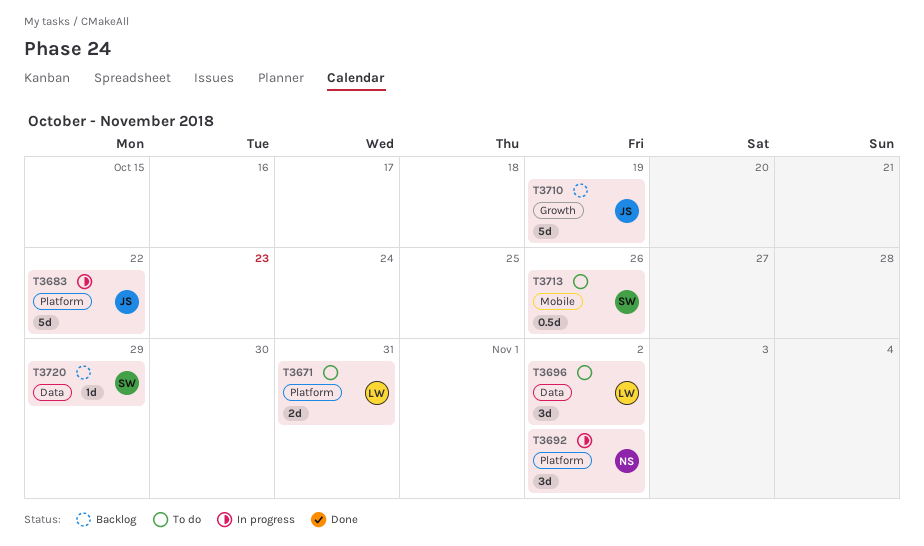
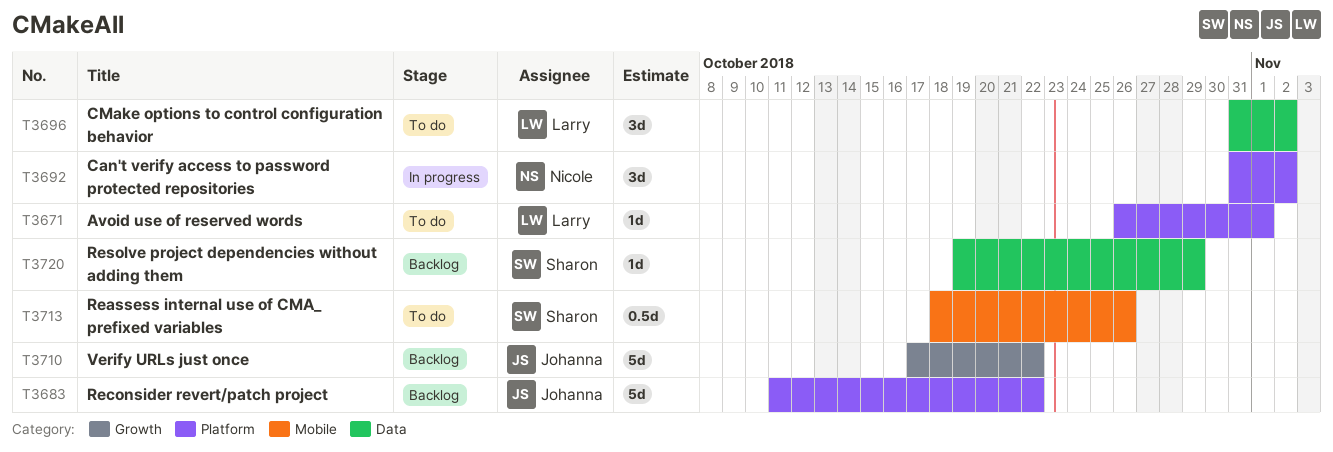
T3671, estimate: 2d -> 1d
T3671, due: Oct 31 -> Nov 1
T3683, status: In progress -> Backlog
T3710, due: Oct 19 -> Oct 22

